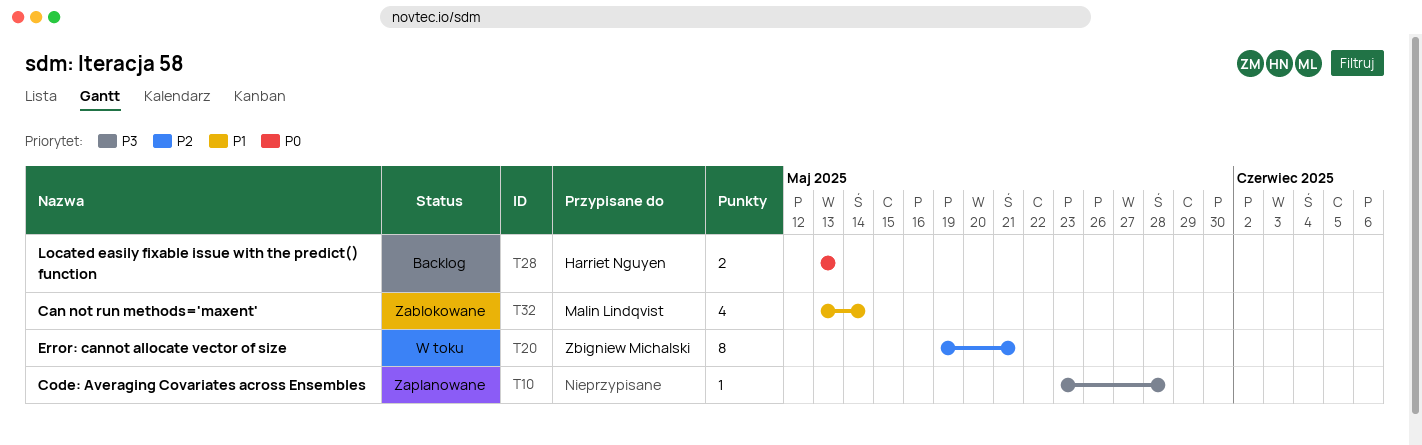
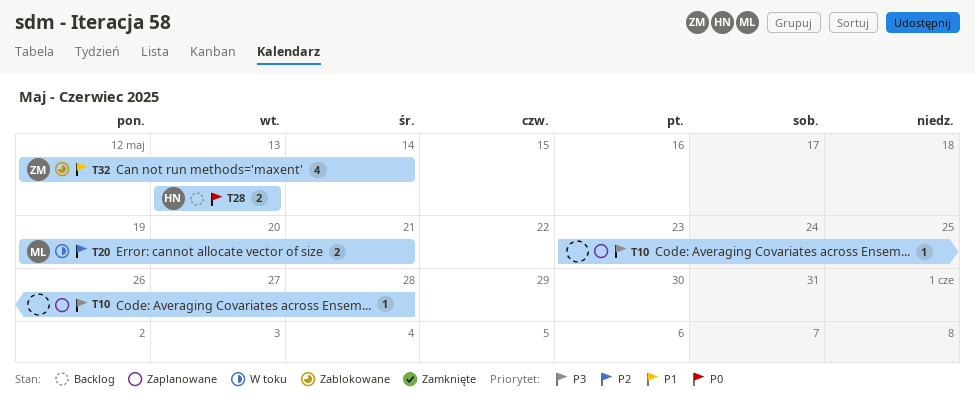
T20, owner: Zbigniew Michalski -> Malin Lindqvist
T20, estimate: 8 -> 2
T32, owner: Malin Lindqvist -> Zbigniew Michalski
T32, start: May 13 -> May 12

